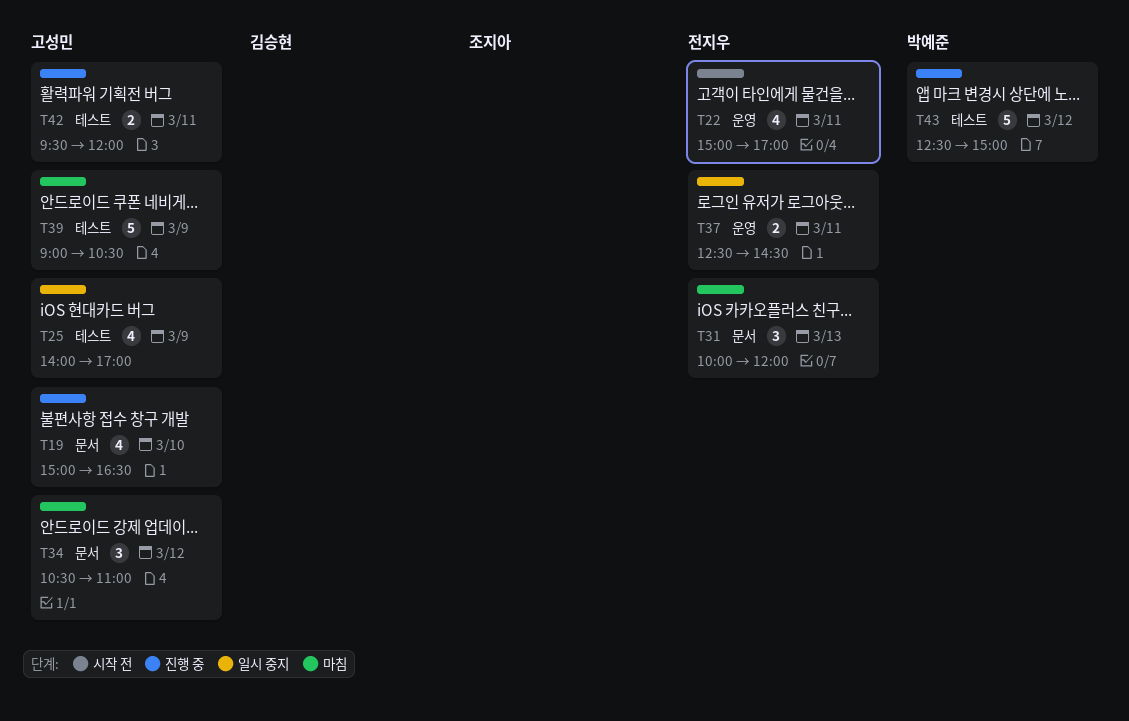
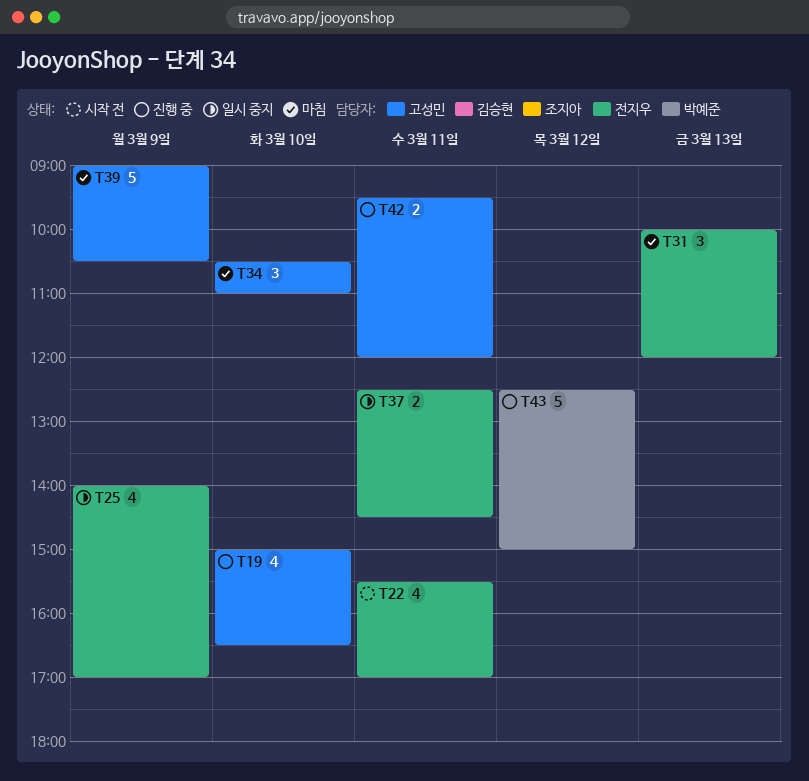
T22, begins: 15:00 -> 15:30
T25, owner: 고성민 -> 전지우
T34, day: Mar 12 -> Mar 10

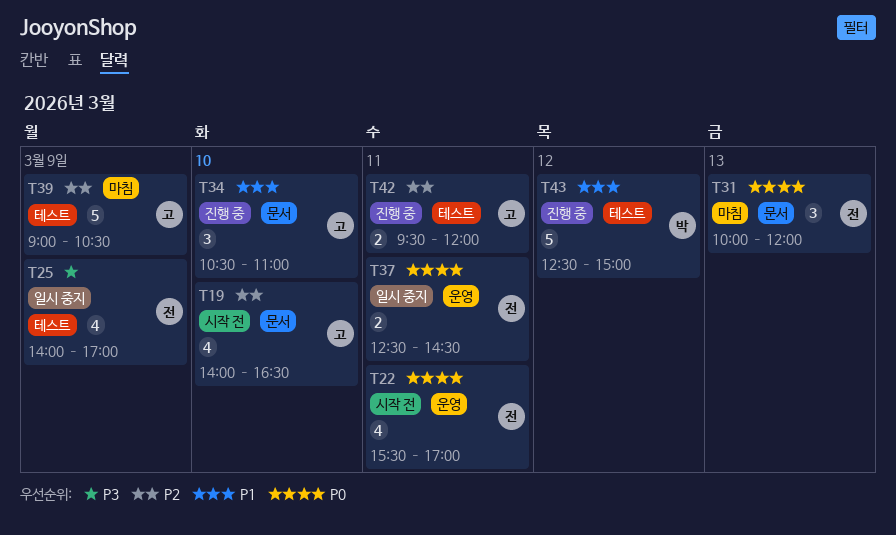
T19, status: 진행 중 -> 시작 전
T19, begins: 15:00 -> 14:00
T34, status: 마침 -> 진행 중

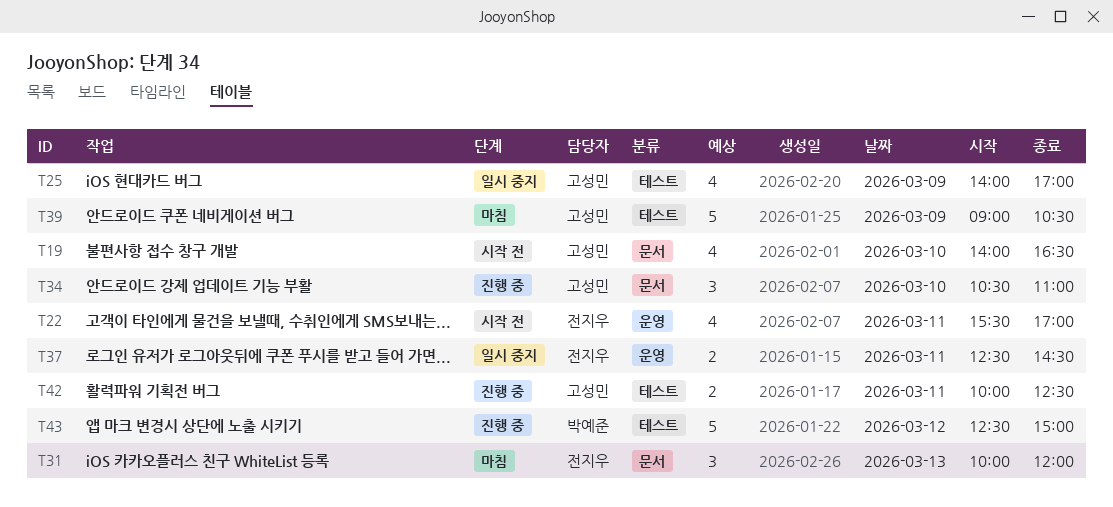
T25, owner: 전지우 -> 고성민
T42, begins: 09:30 -> 10:00
T42, ends: 12:00 -> 12:30

